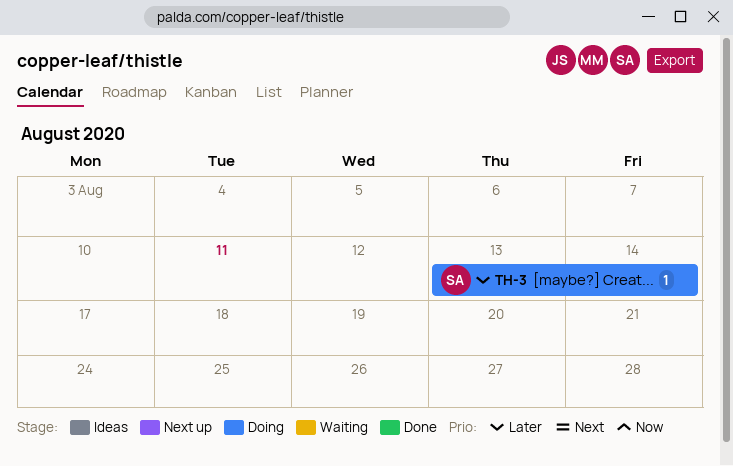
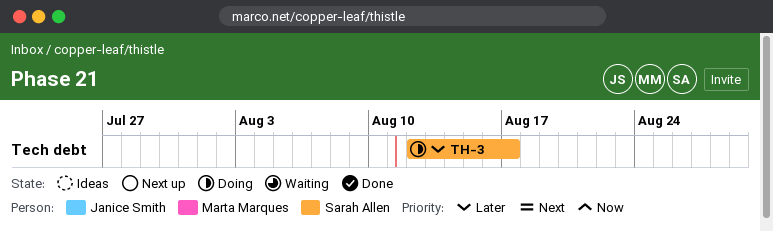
TH-3, start: Aug 13 -> Aug 12
TH-3, due: Aug 14 -> Aug 17

